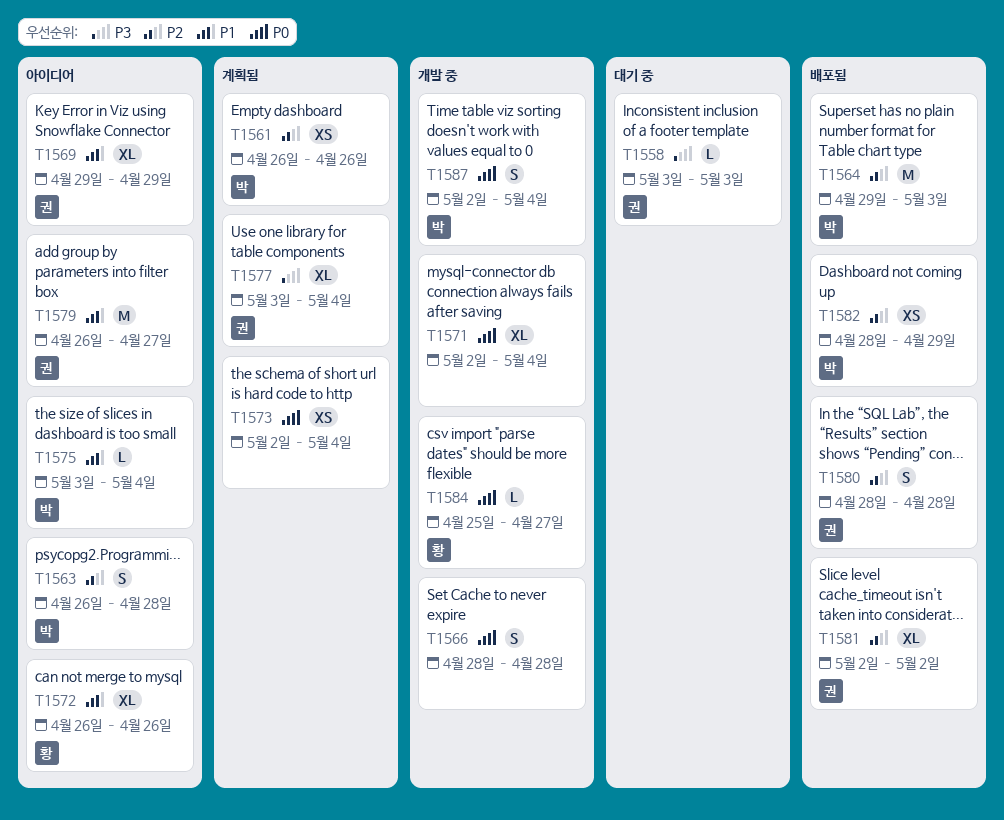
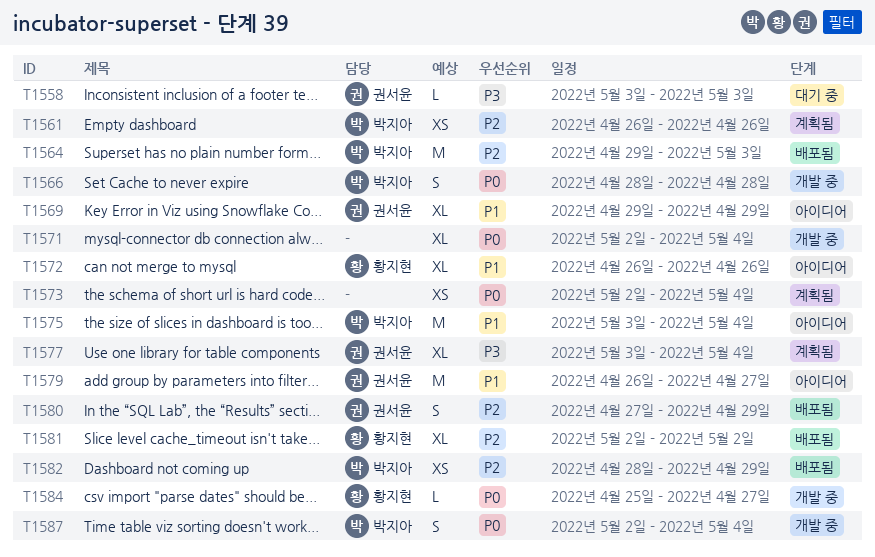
T1563: present -> none
T1566, owner: none -> 박지아
T1575, estimate: L -> M
T1580, start: Apr 28 -> Apr 27
T1580, due: Apr 28 -> Apr 29
T1581, owner: 권서윤 -> 황지현

